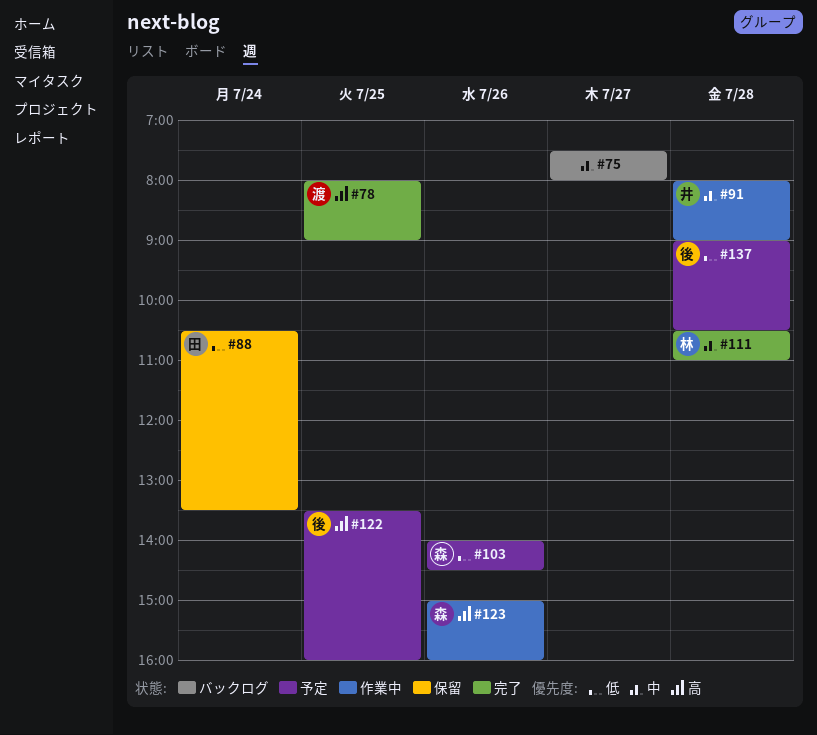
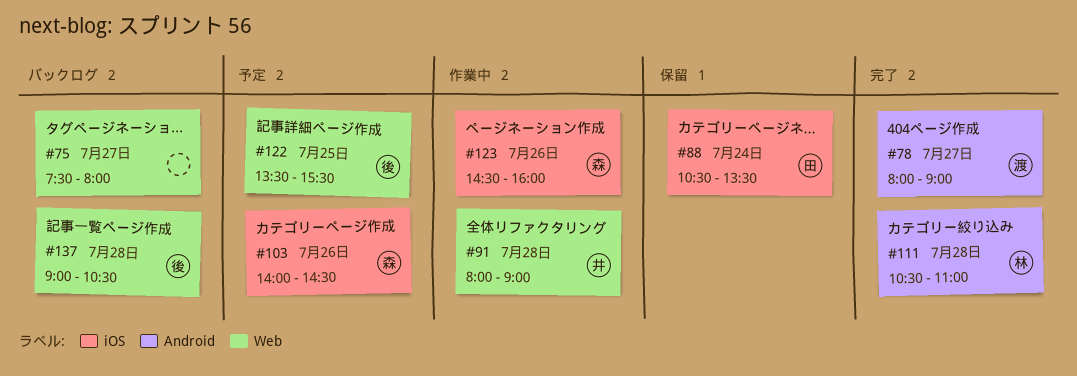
#78, day: Jul 25 -> Jul 27
#122, ends: 16:00 -> 15:30
#123, begins: 15:00 -> 14:30
#137, status: 予定 -> バックログ

